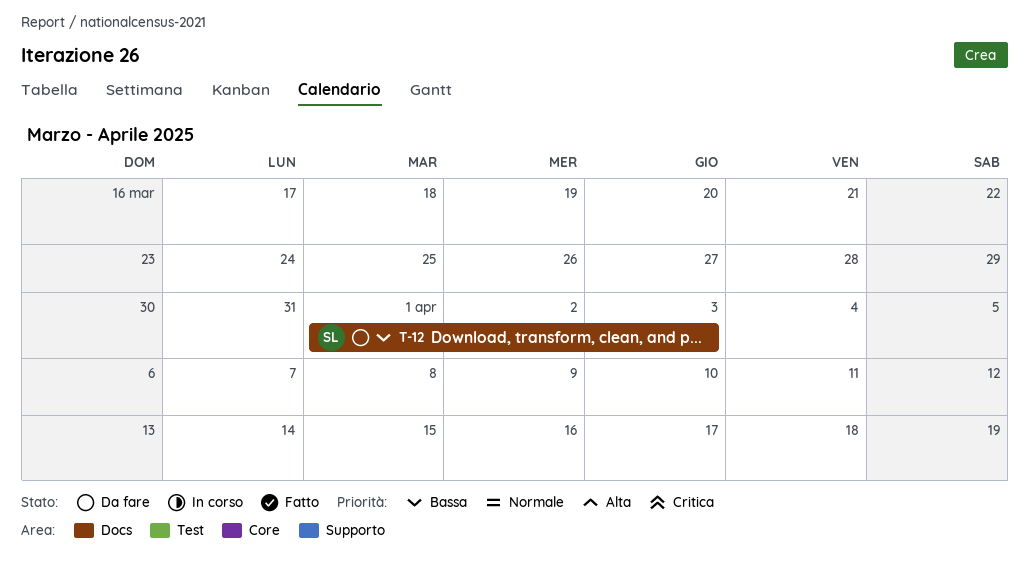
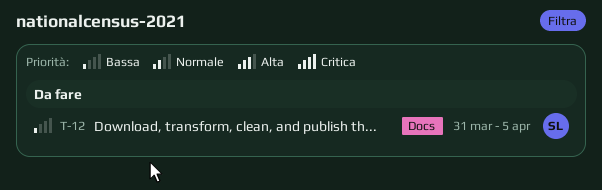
T-12, start: Apr 1 -> Mar 31
T-12, due: Apr 3 -> Apr 5

